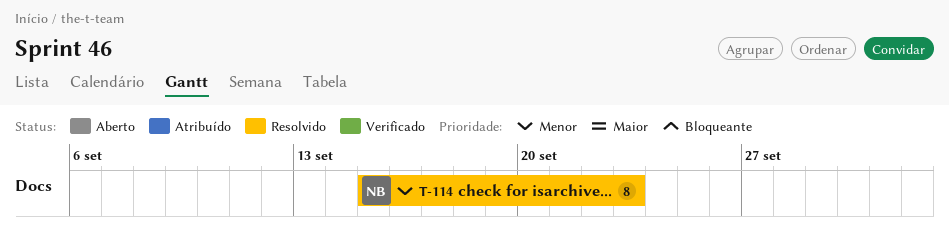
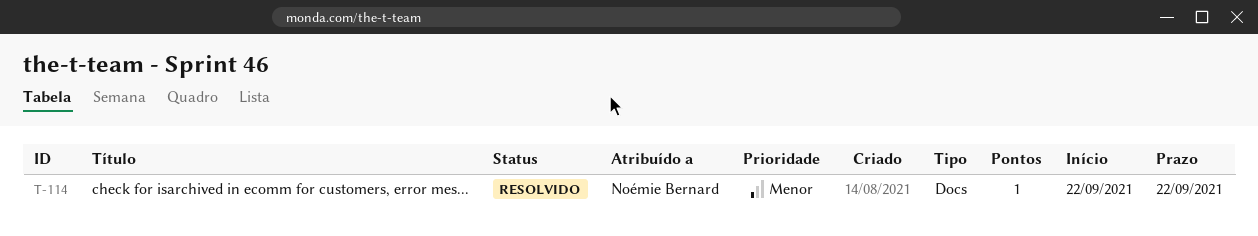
T-114, estimate: 8 -> 1
T-114, start: Sep 15 -> Sep 22
T-114, due: Sep 23 -> Sep 22

